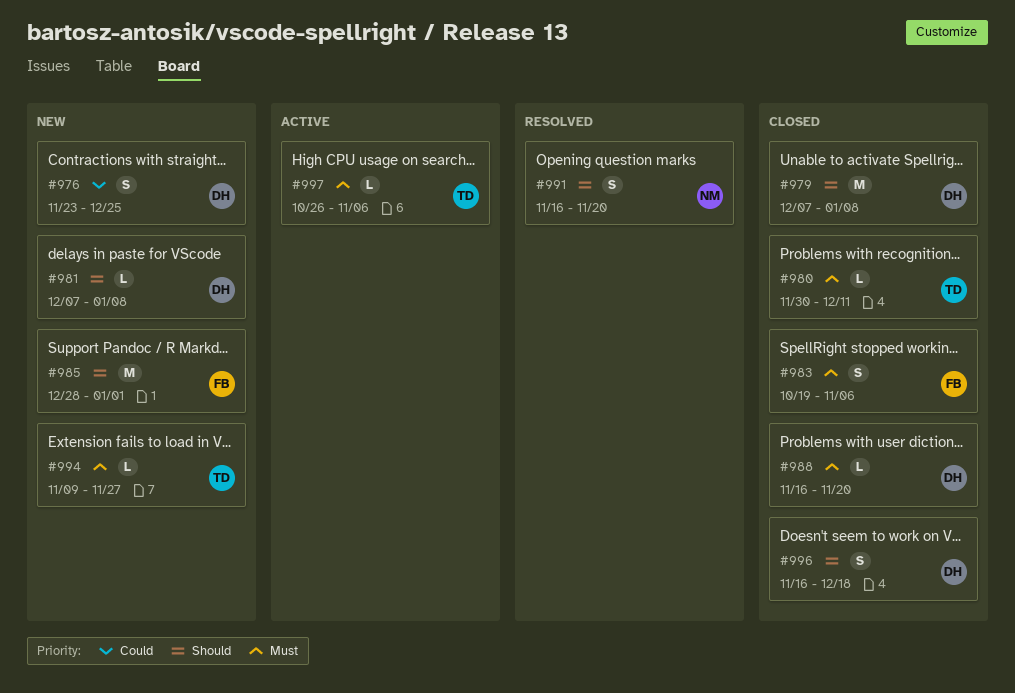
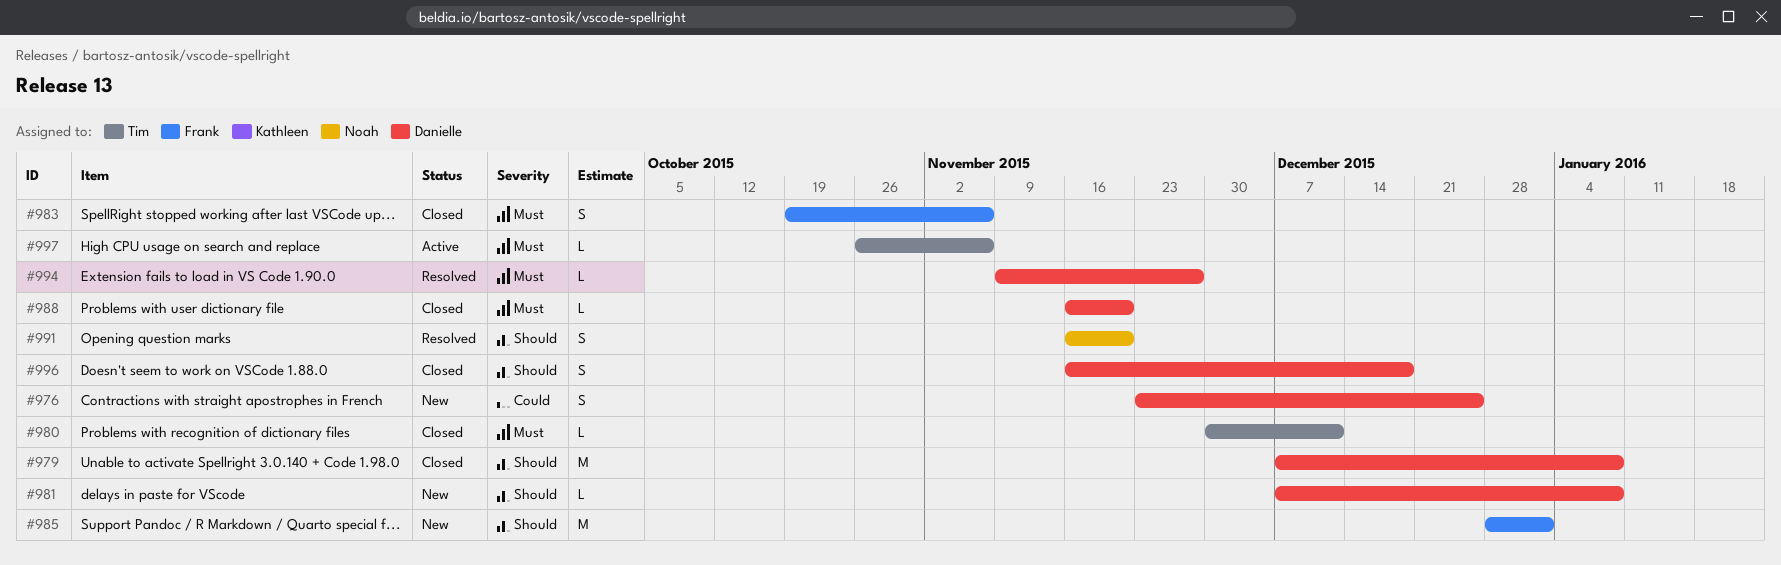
#994, status: New -> Resolved
#994, owner: Tim -> Danielle

